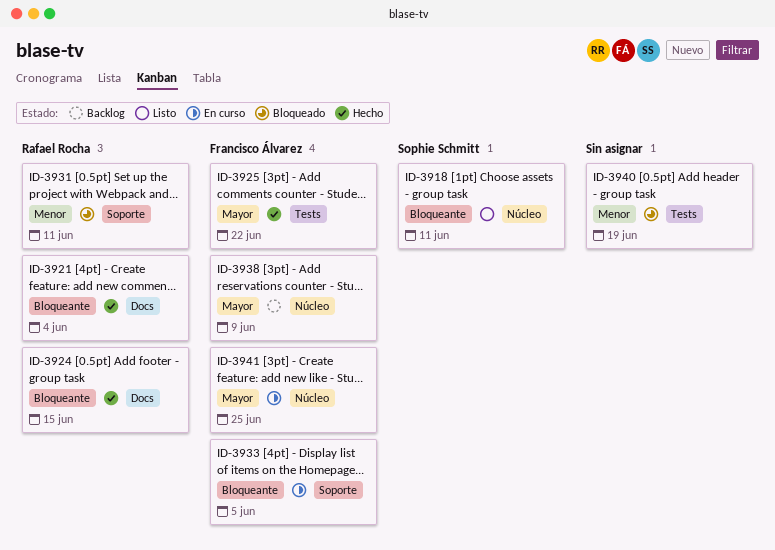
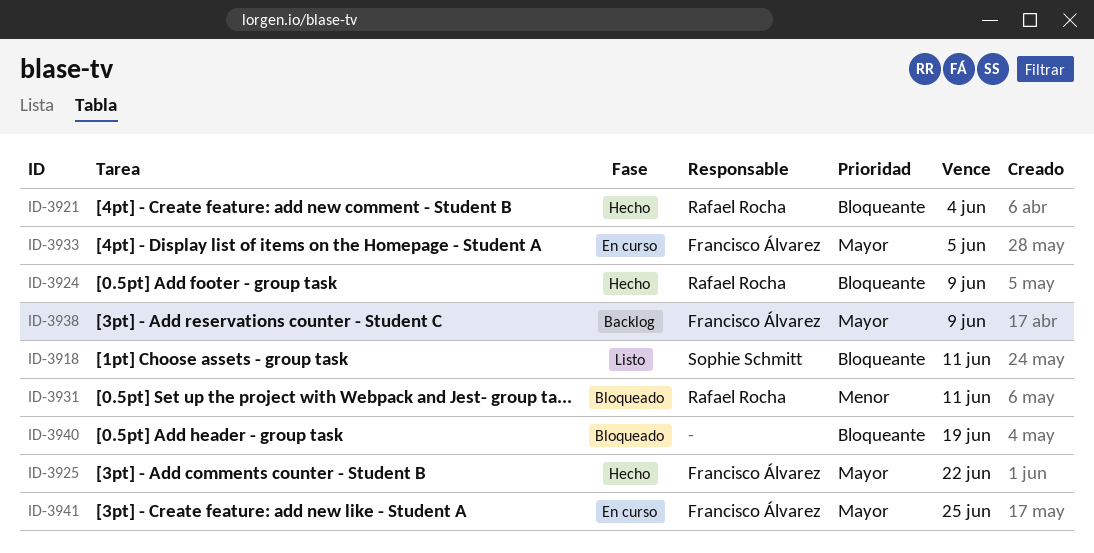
ID-3924, due: Jun 15 -> Jun 9
ID-3933, priority: Bloqueante -> Mayor
ID-3940, priority: Menor -> Bloqueante

